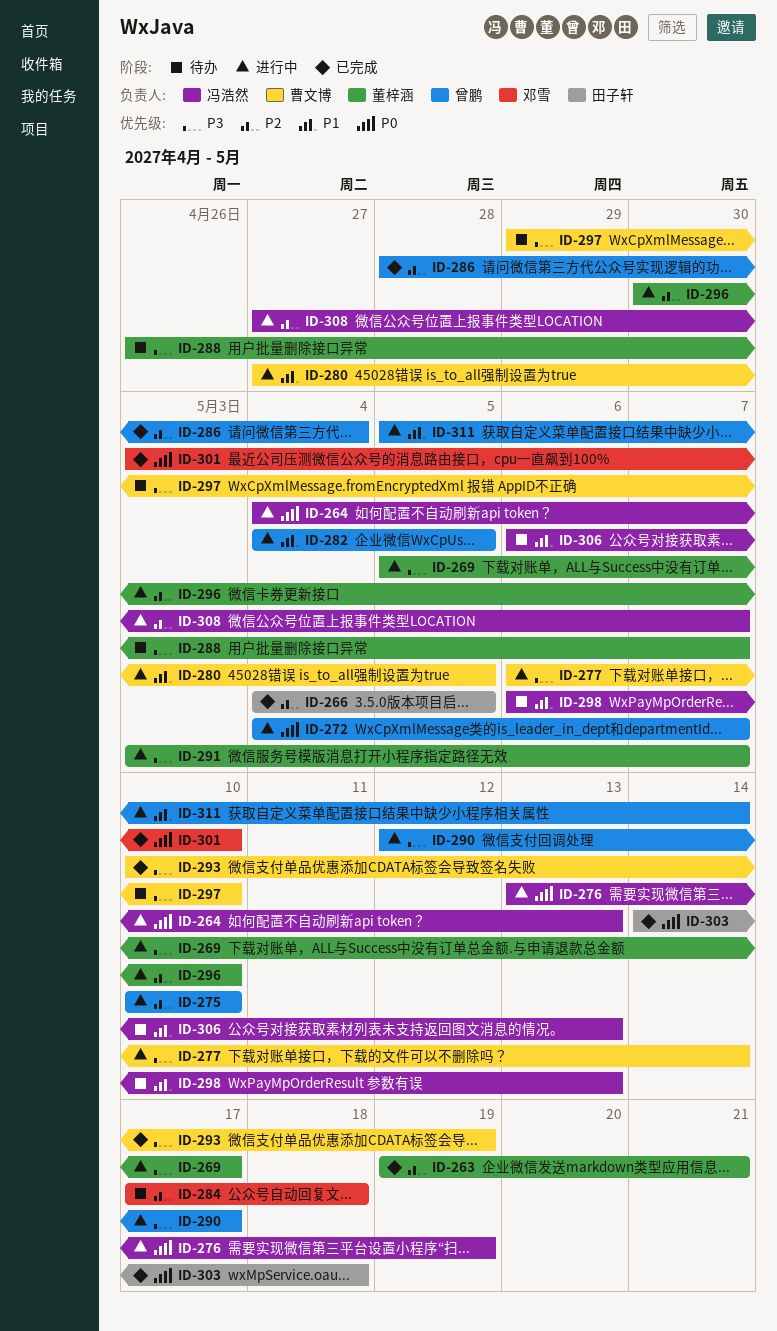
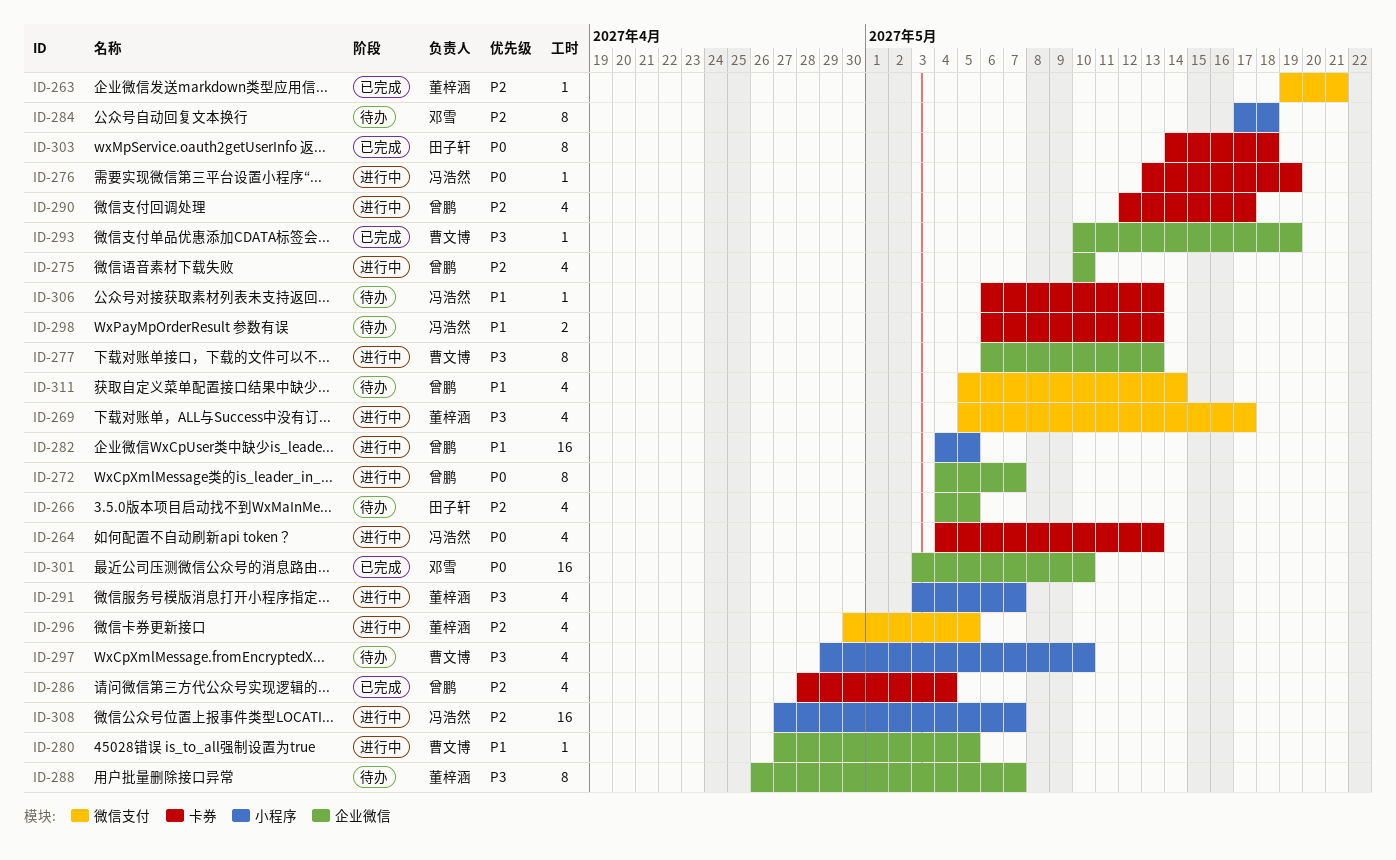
ID-266, status: 已完成 -> 待办
ID-277, due: May 14 -> May 13
ID-290, priority: P3 -> P2
ID-296, due: May 10 -> May 5
ID-311, status: 进行中 -> 待办

